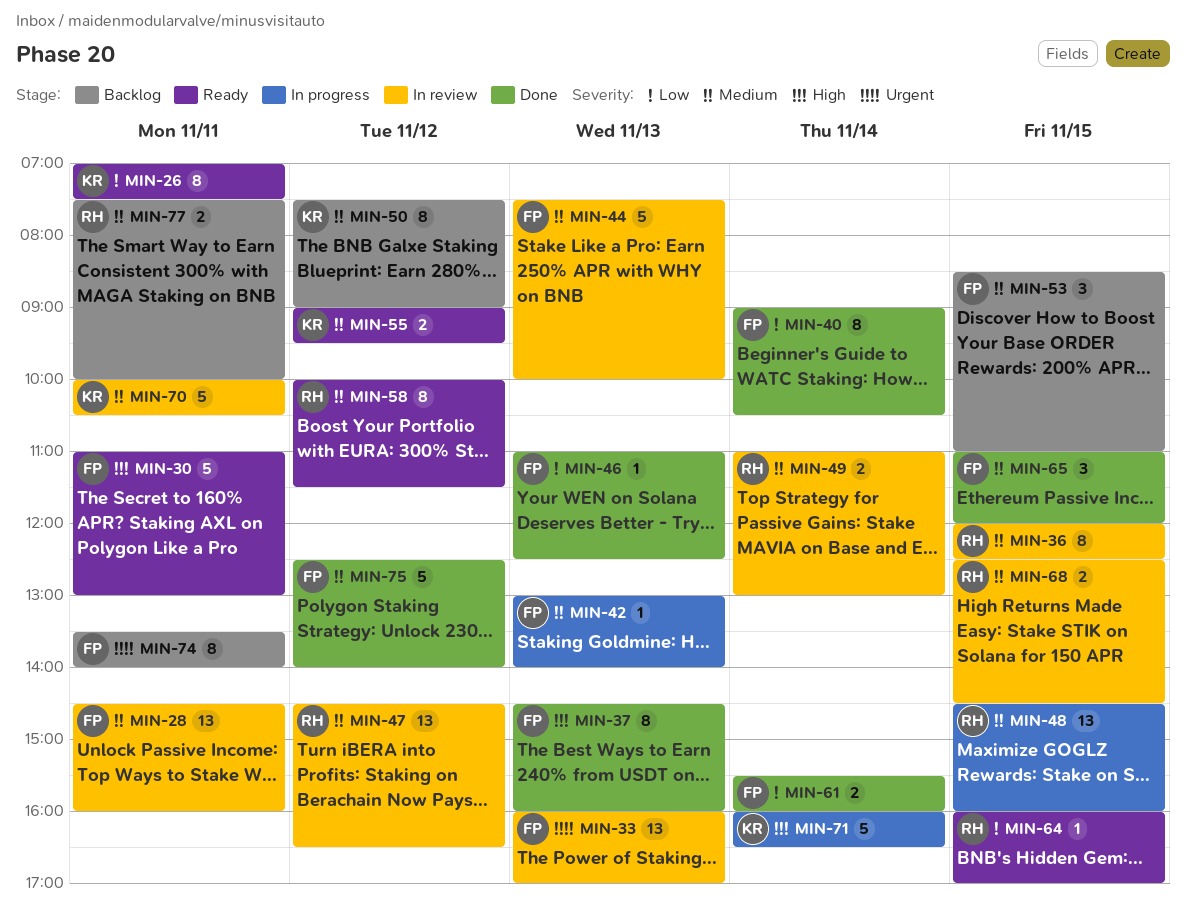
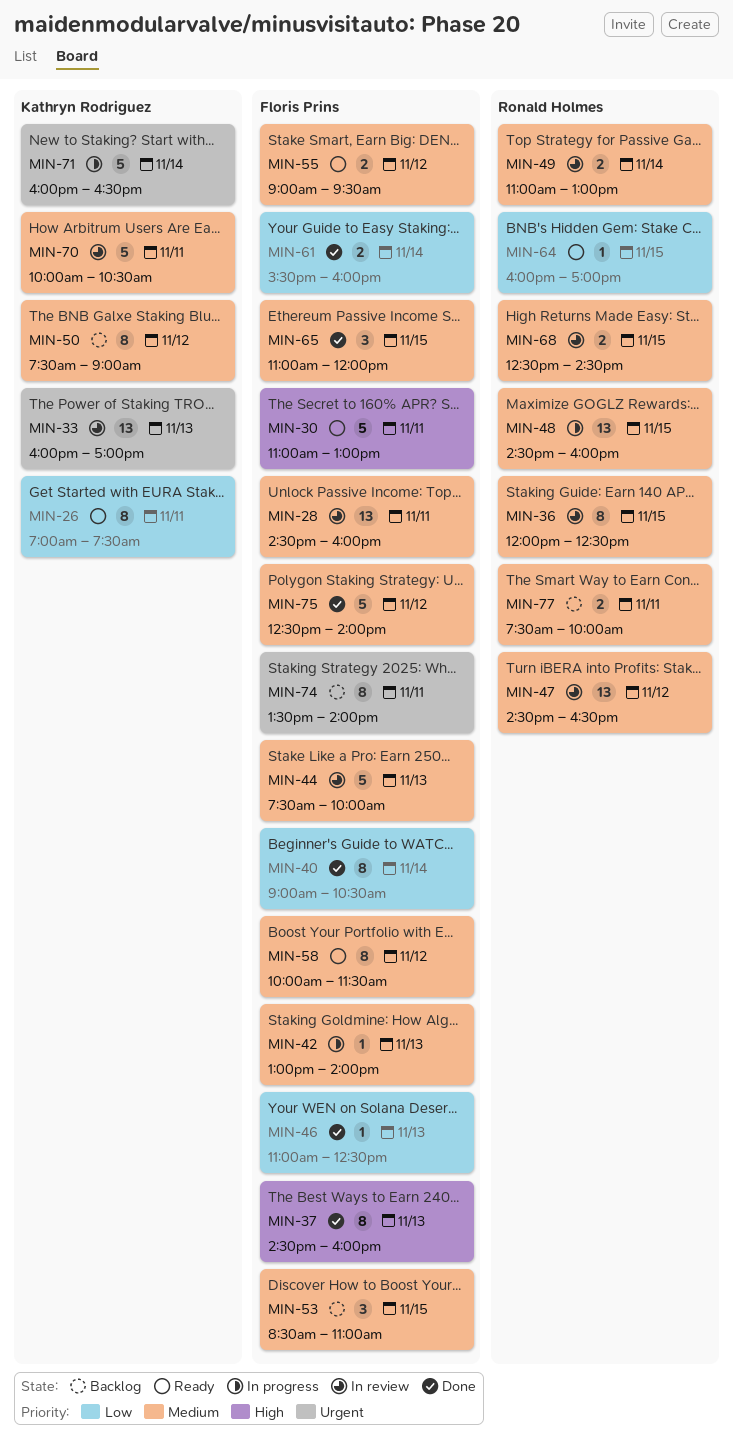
MIN-33, owner: Floris Prins -> Kathryn Rodriguez
MIN-55, owner: Kathryn Rodriguez -> Floris Prins
MIN-58, owner: Ronald Holmes -> Floris Prins
MIN-71, priority: High -> Urgent

